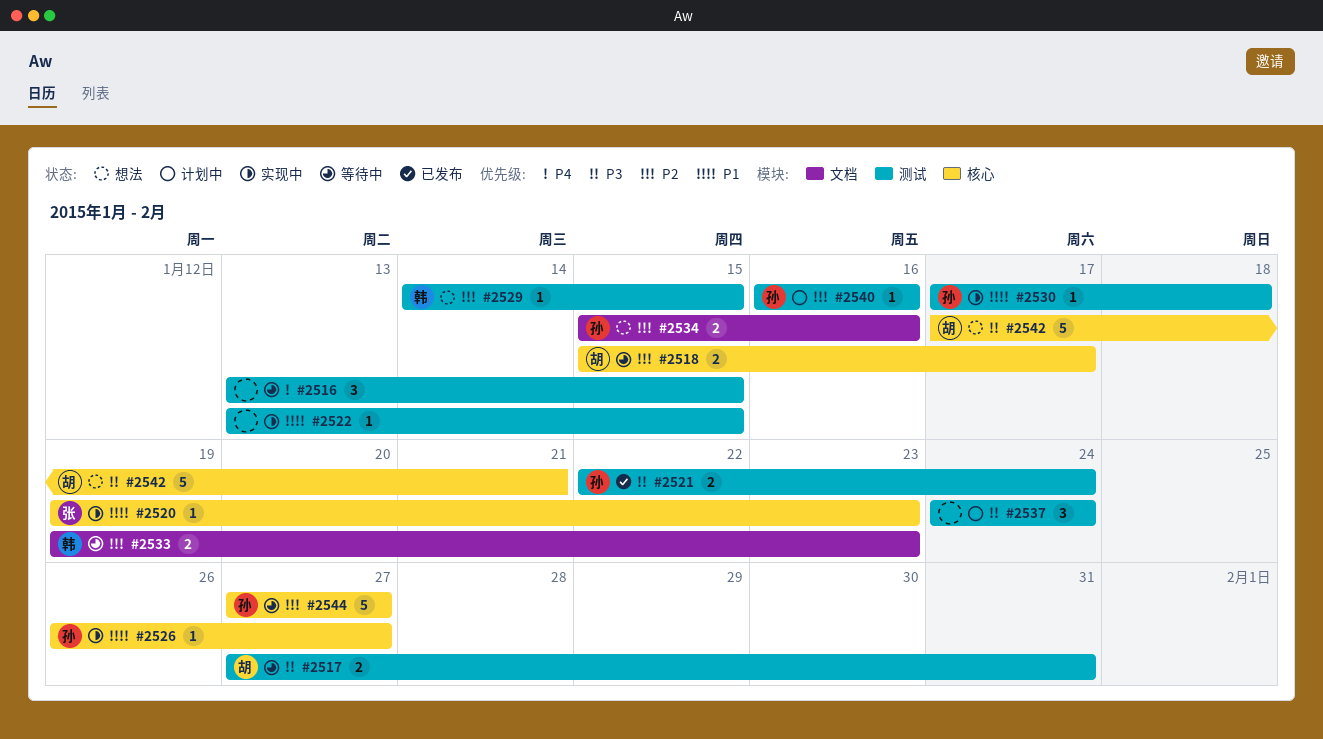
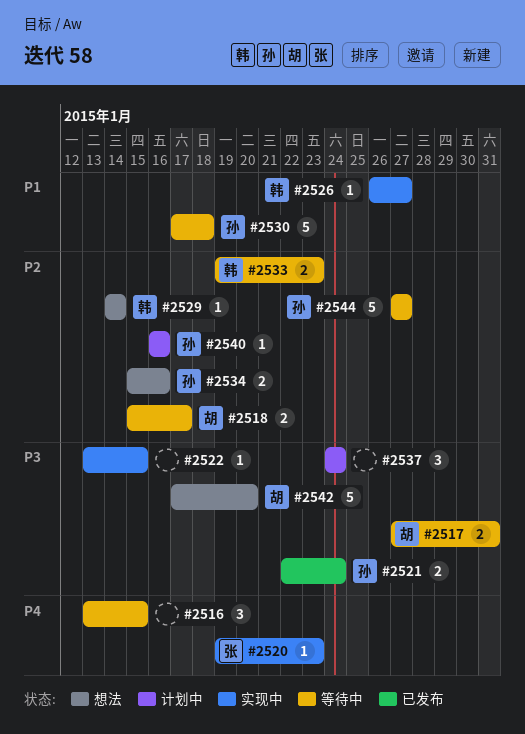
#2520, priority: P1 -> P4
#2522, priority: P1 -> P3
#2526, owner: 孙 -> 韩
#2529, due: Jan 15 -> Jan 14
#2530, status: 实现中 -> 等待中
#2530, estimate: 1 -> 5
#2542, due: Jan 21 -> Jan 20

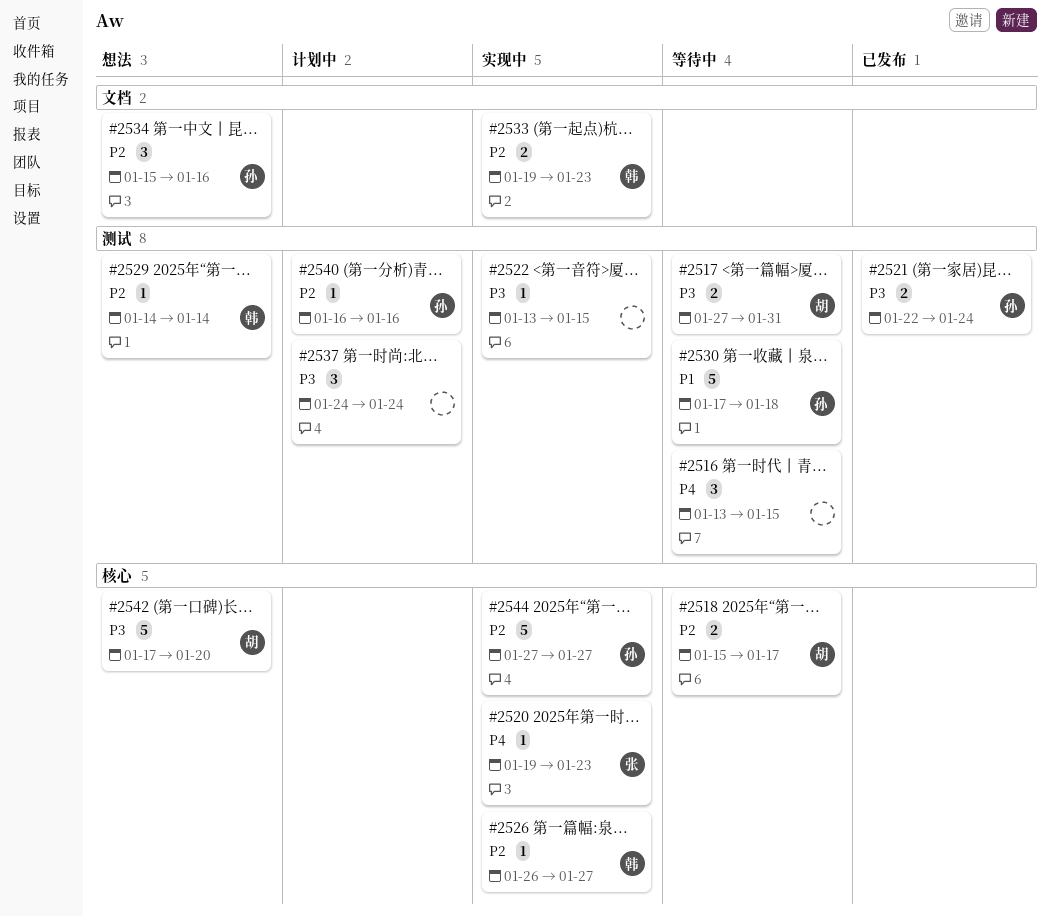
#2526, priority: P1 -> P2
#2533, status: 等待中 -> 实现中
#2534, estimate: 2 -> 3
#2544, status: 等待中 -> 实现中

